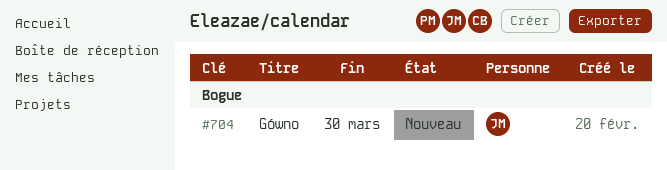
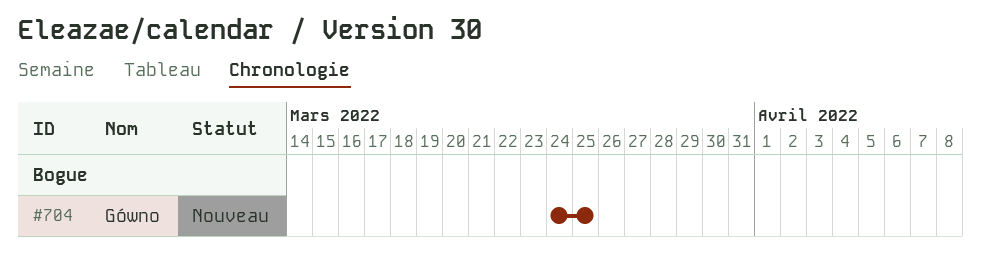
#704, due: Mar 30 -> Mar 25

